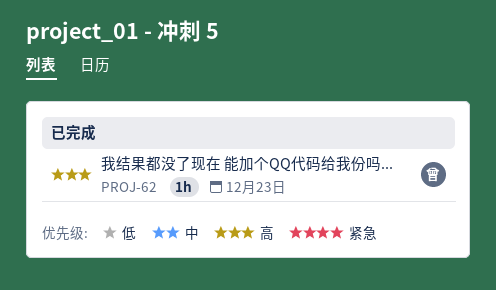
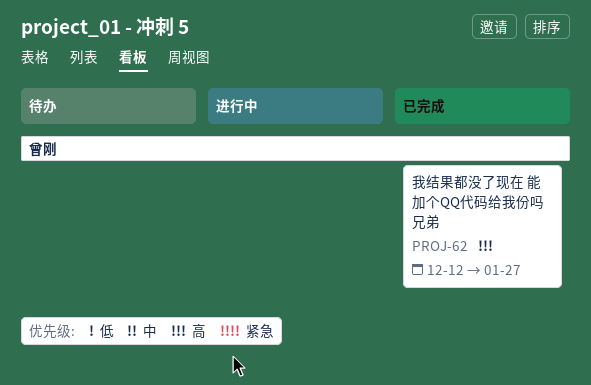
PROJ-62, due: Dec 23 -> Jan 27

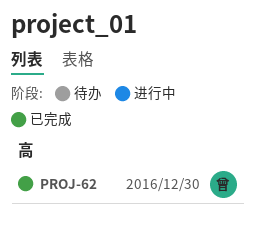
PROJ-62, due: Jan 27 -> Dec 30

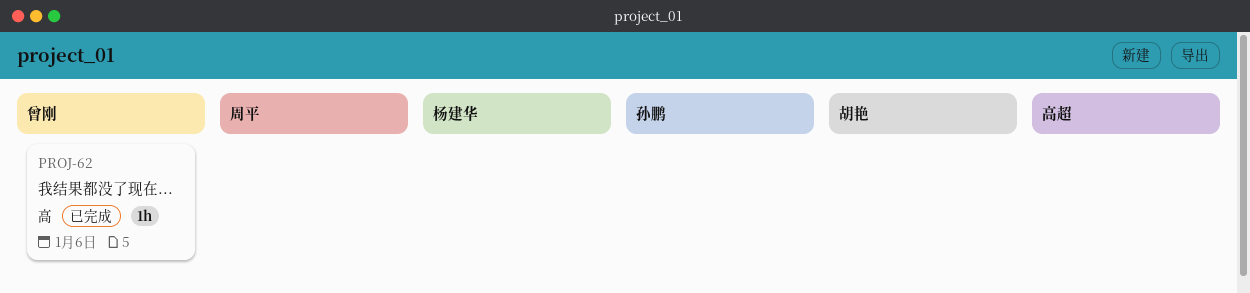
PROJ-62, due: Dec 30 -> Jan 6

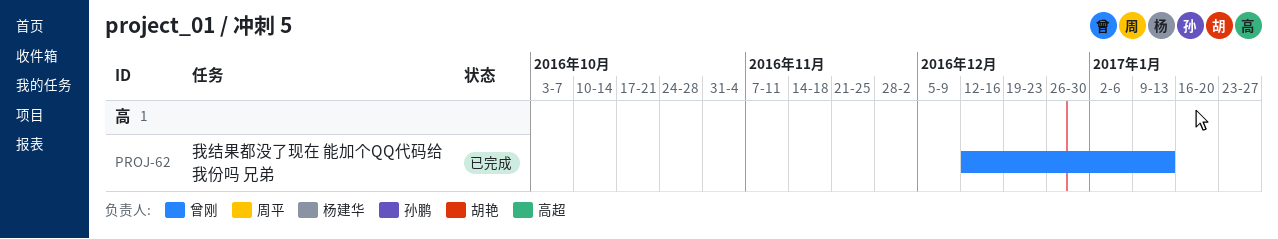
PROJ-62, due: Jan 6 -> Jan 13

